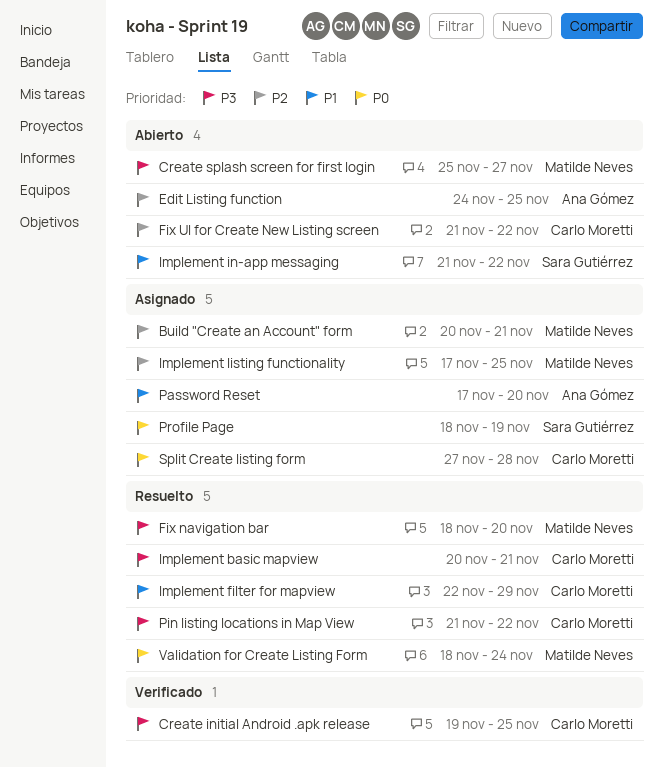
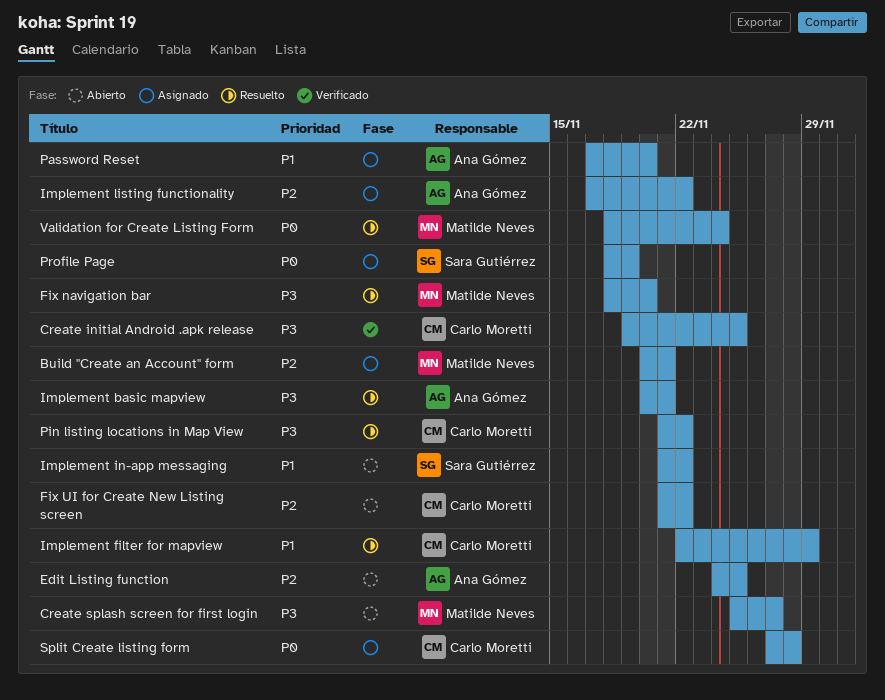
Implement basic mapview, owner: Carlo Moretti -> Ana Gómez
Implement listing functionality, owner: Matilde Neves -> Ana Gómez
Implement listing functionality, due: Nov 25 -> Nov 22

